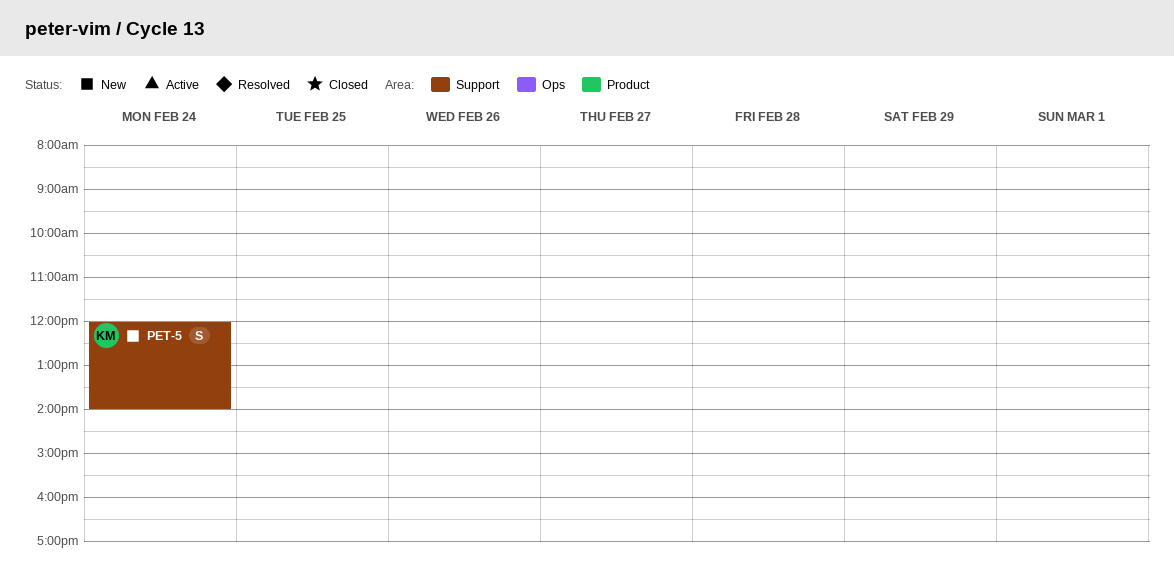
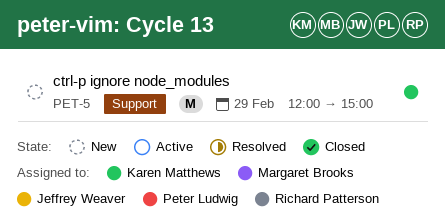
PET-5, estimate: S -> M
PET-5, day: Feb 24 -> Feb 29
PET-5, ends: 14:00 -> 15:00

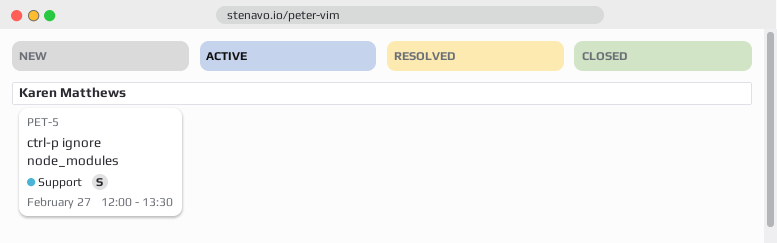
PET-5, estimate: M -> S
PET-5, day: Feb 29 -> Feb 27
PET-5, ends: 15:00 -> 13:30

